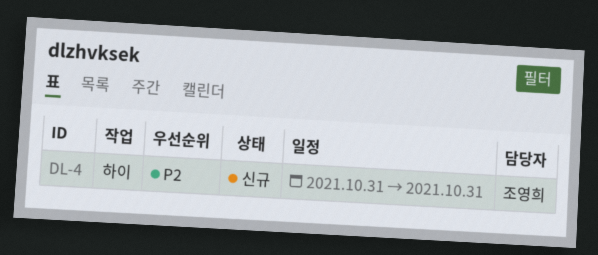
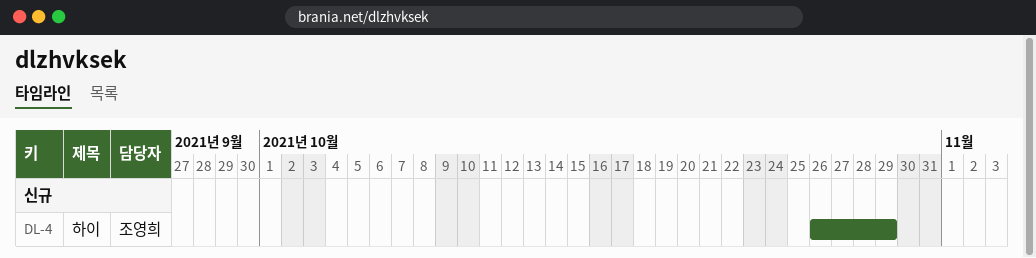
DL-4, start: Oct 31 -> Oct 26
DL-4, due: Oct 31 -> Oct 29

